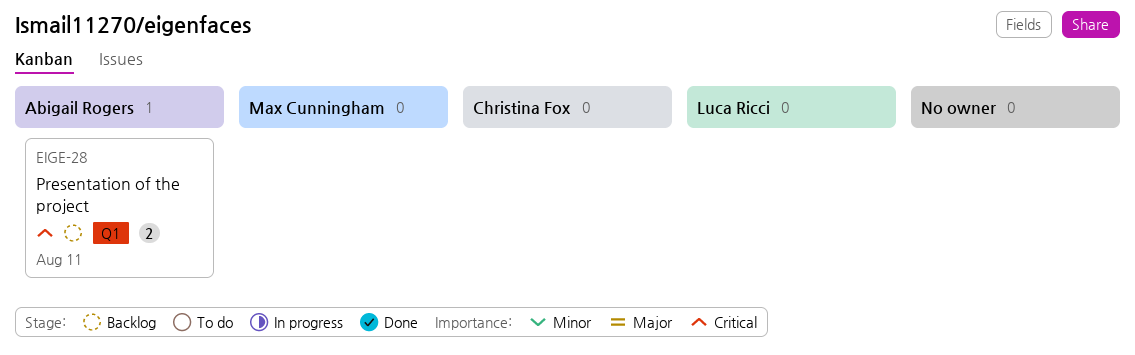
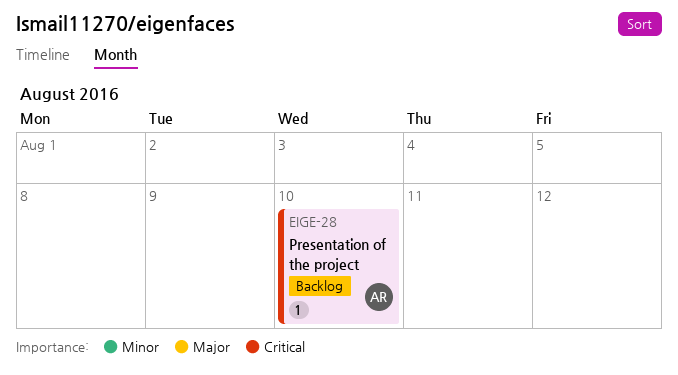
EIGE-28, estimate: 2 -> 1
EIGE-28, due: Aug 11 -> Aug 10

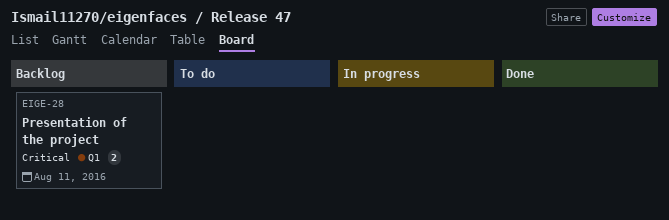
EIGE-28, estimate: 1 -> 2
EIGE-28, due: Aug 10 -> Aug 11

